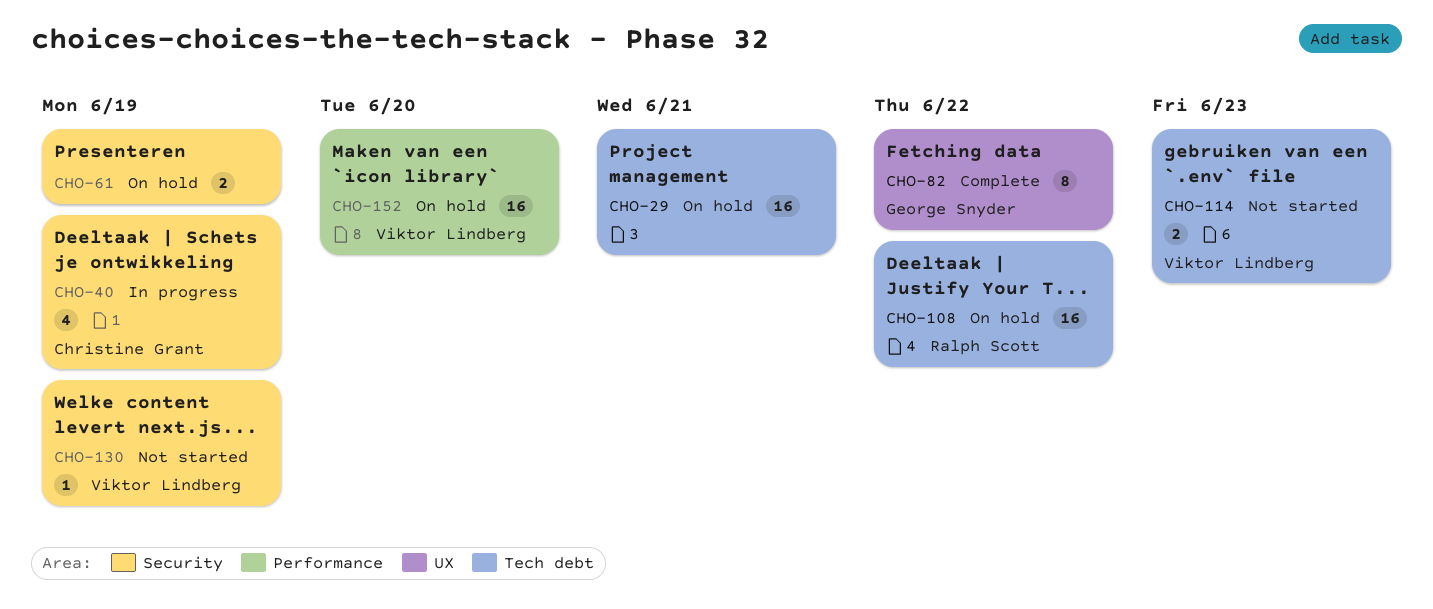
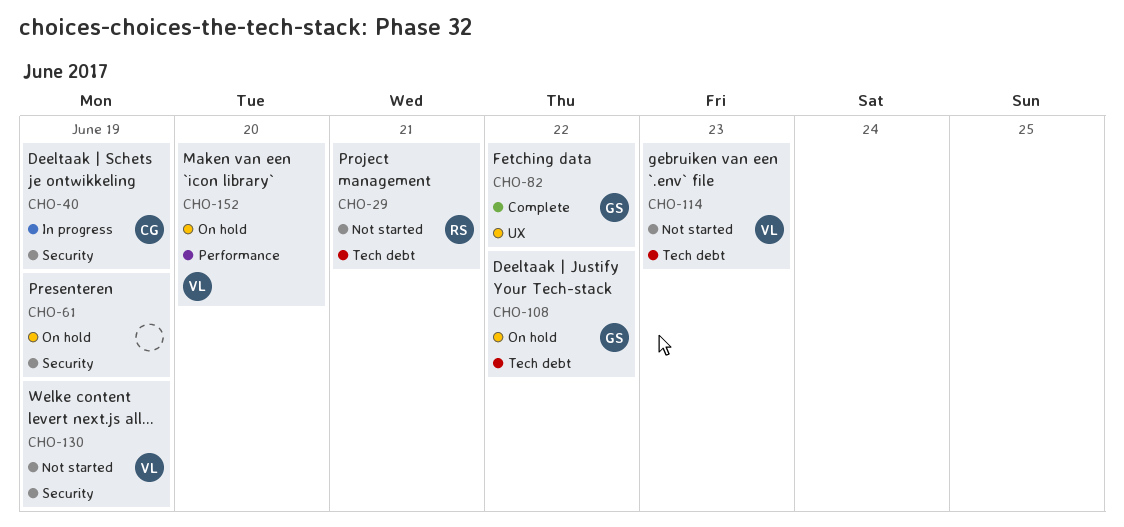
CHO-29, status: On hold -> Not started
CHO-29, owner: none -> Ralph Scott
CHO-108, owner: Ralph Scott -> George Snyder

